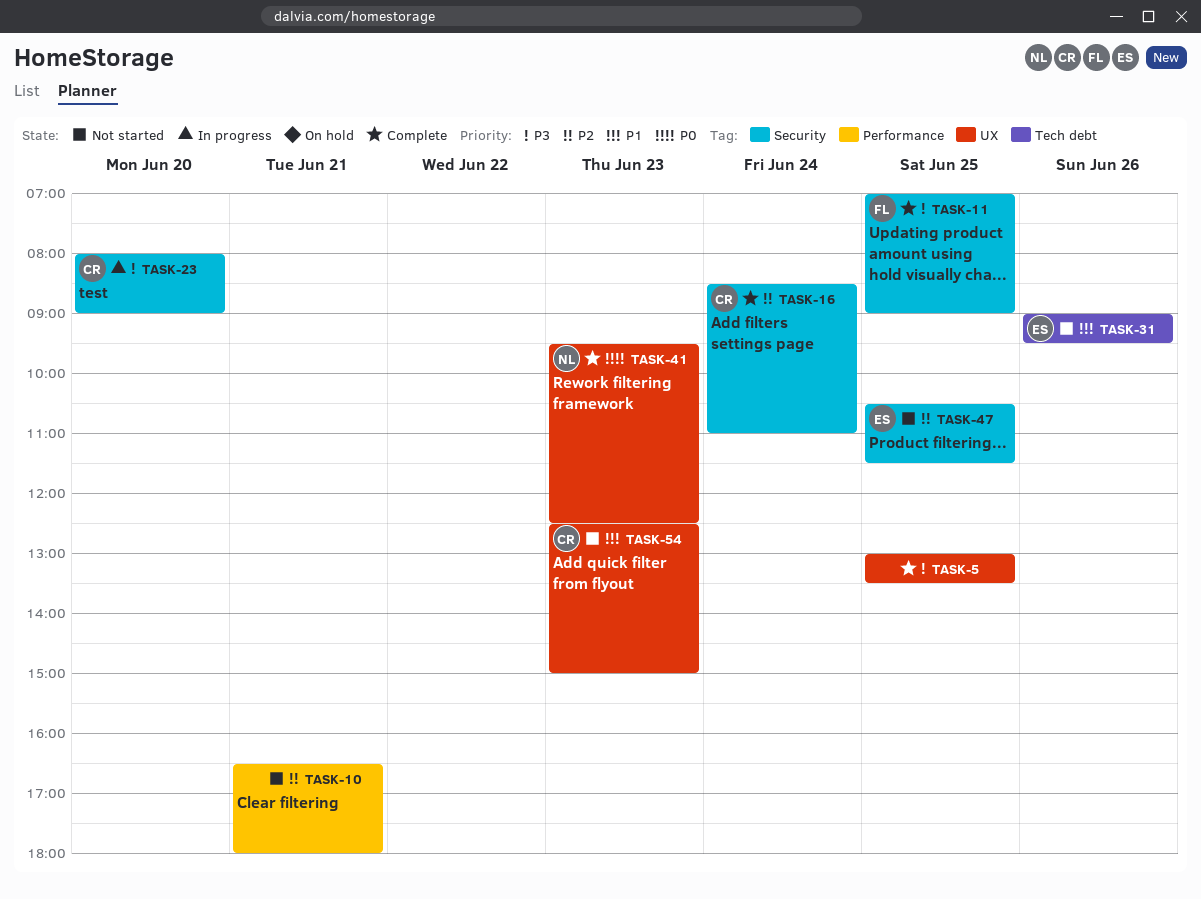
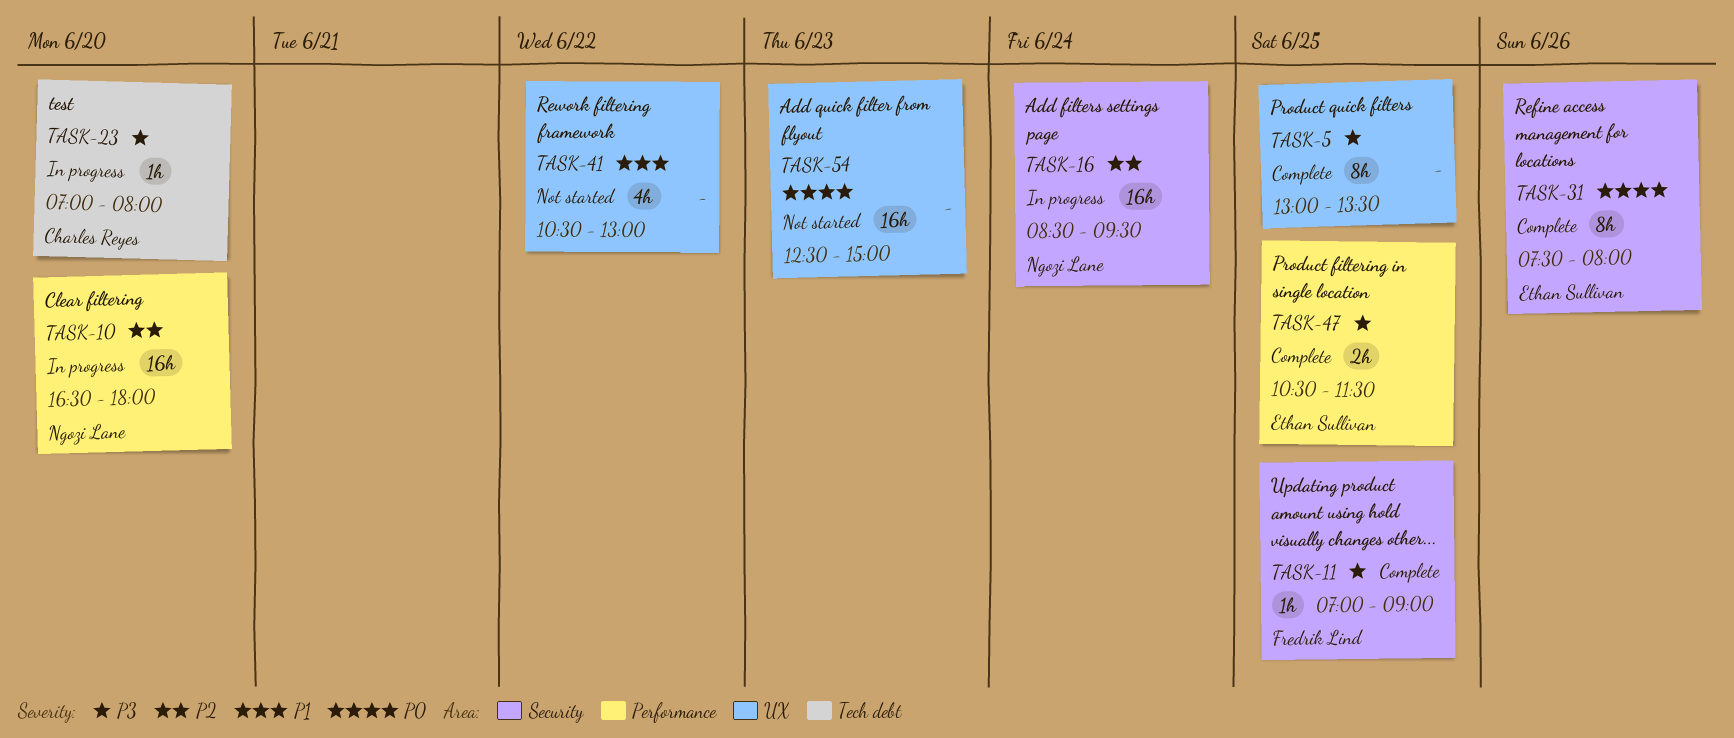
TASK-10, status: Not started -> In progress
TASK-10, owner: none -> Ngozi Lane
TASK-10, day: Jun 21 -> Jun 20
TASK-16, status: Complete -> In progress
TASK-16, owner: Charles Reyes -> Ngozi Lane
TASK-16, ends: 11:00 -> 09:30
TASK-23, label: Security -> Tech debt
TASK-23, begins: 08:00 -> 07:00
TASK-23, ends: 09:00 -> 08:00
TASK-31, status: Not started -> Complete
TASK-31, priority: P1 -> P0
TASK-31, label: Tech debt -> Security
TASK-31, begins: 09:00 -> 07:30
TASK-31, ends: 09:30 -> 08:00
TASK-41, status: Complete -> Not started
TASK-41, owner: Ngozi Lane -> none
TASK-41, priority: P0 -> P1
TASK-41, day: Jun 23 -> Jun 22
TASK-41, begins: 09:30 -> 10:30
TASK-41, ends: 12:30 -> 13:00
TASK-47, status: Not started -> Complete
TASK-47, priority: P2 -> P3
TASK-47, label: Security -> Performance
TASK-54, owner: Charles Reyes -> none
TASK-54, priority: P1 -> P0

